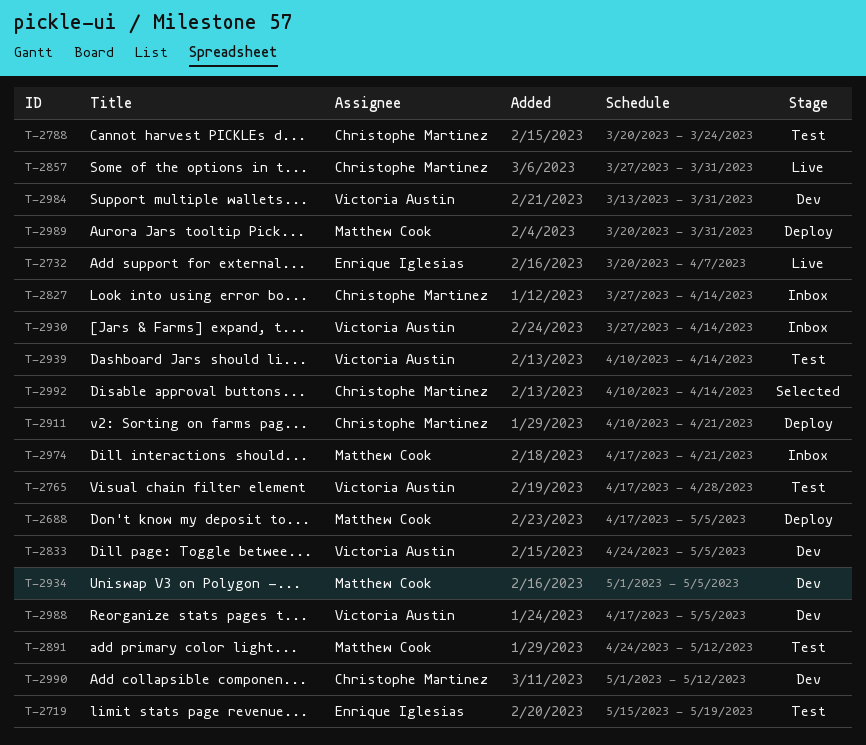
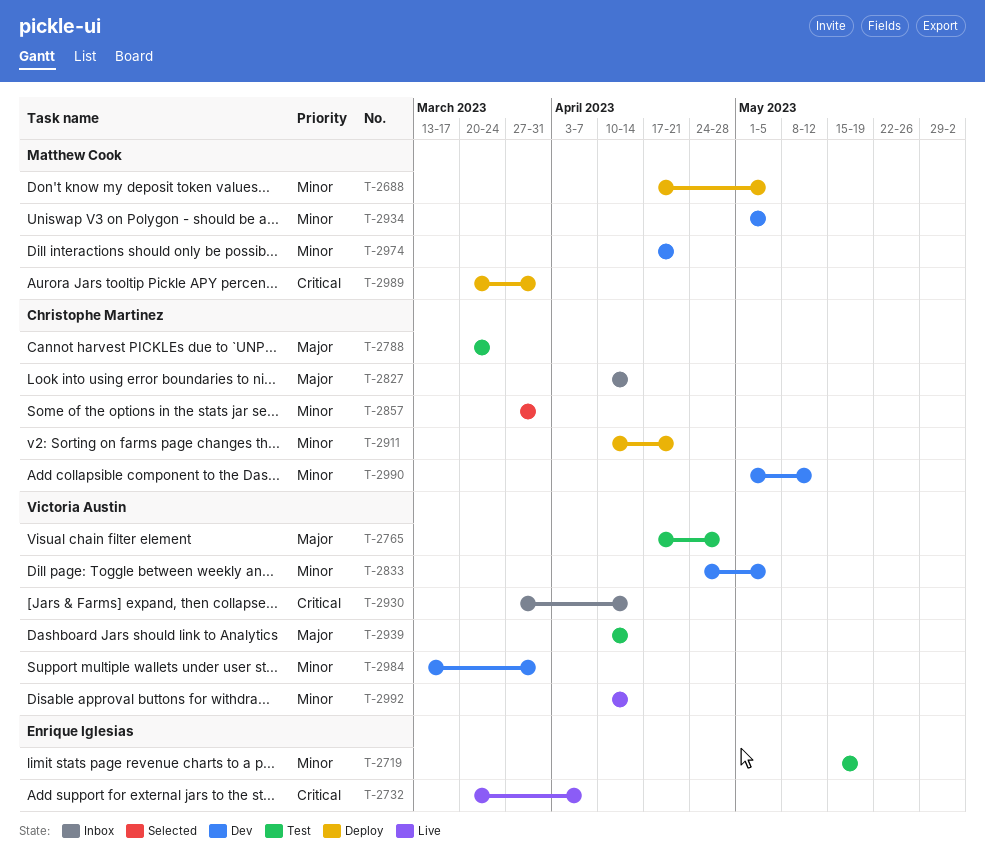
T-2827, start: Mar 27 -> Apr 10
T-2857, status: Live -> Selected
T-2891: present -> none
T-2974, status: Inbox -> Dev
T-2988: present -> none
T-2992, status: Selected -> Live
T-2992, owner: Christophe Martinez -> Victoria Austin

